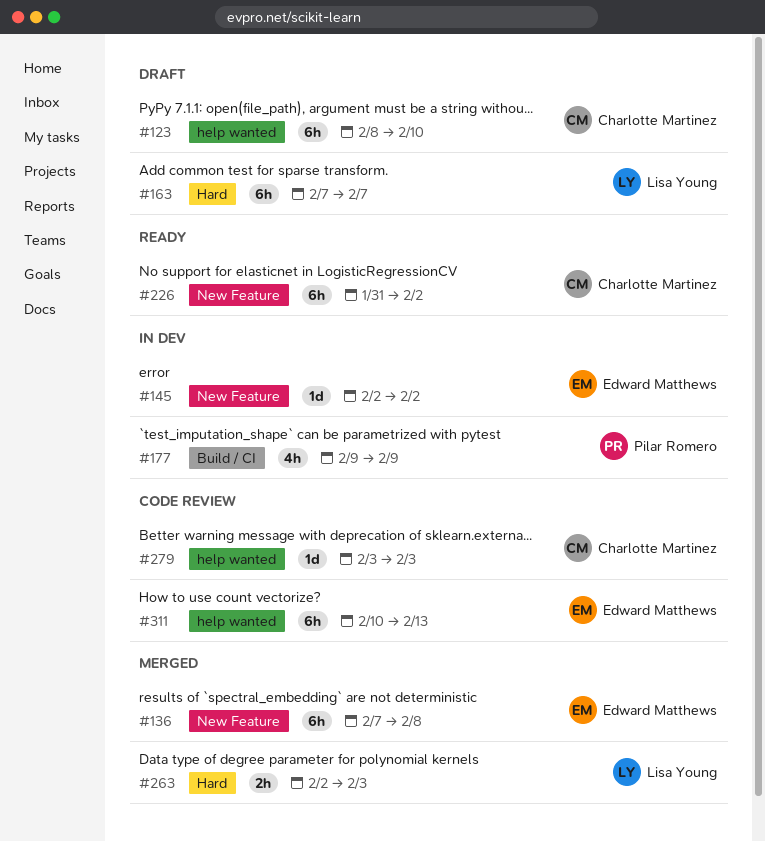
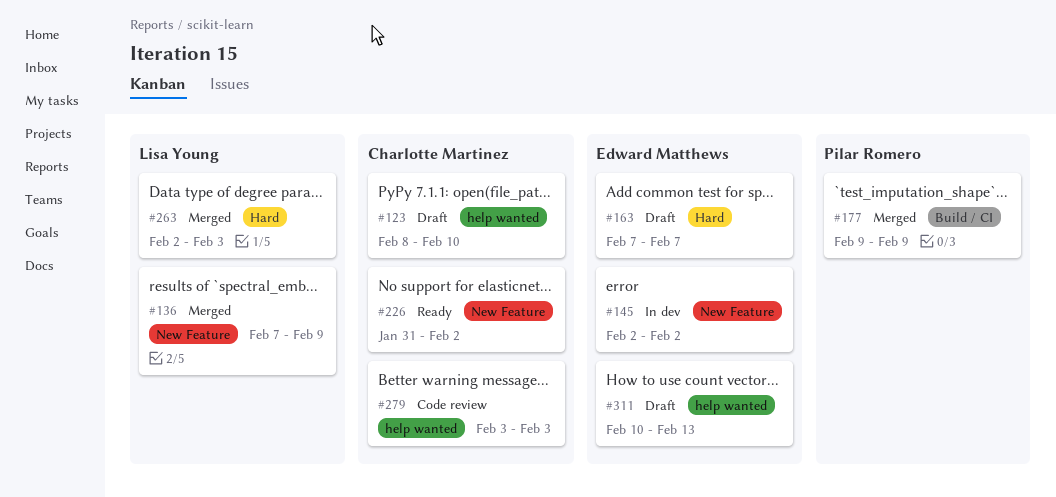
#136, owner: Edward Matthews -> Lisa Young
#136, due: Feb 8 -> Feb 9
#163, owner: Lisa Young -> Edward Matthews
#177, status: In dev -> Merged
#311, status: Code review -> Draft

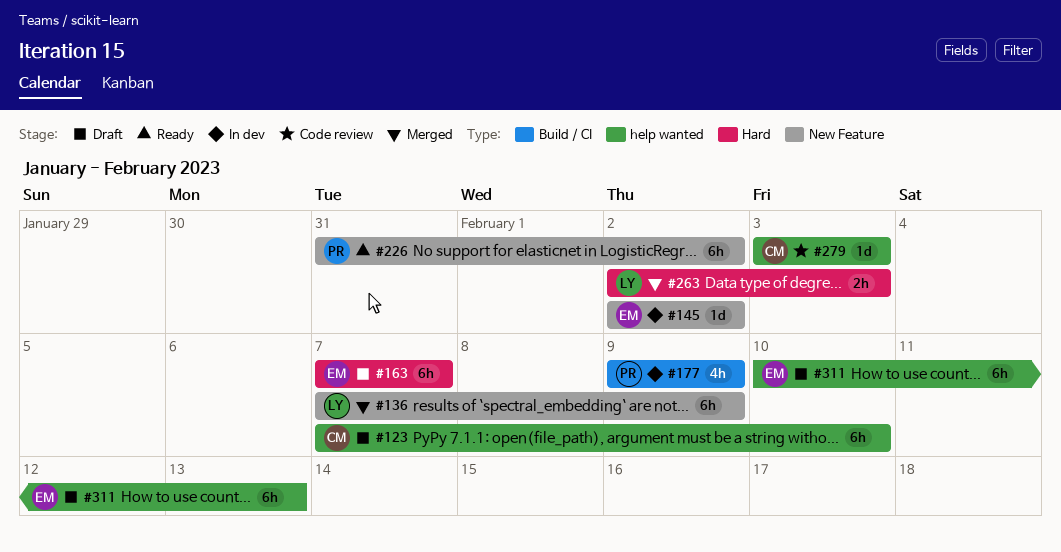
#123, start: Feb 8 -> Feb 7
#177, status: Merged -> In dev
#226, owner: Charlotte Martinez -> Pilar Romero

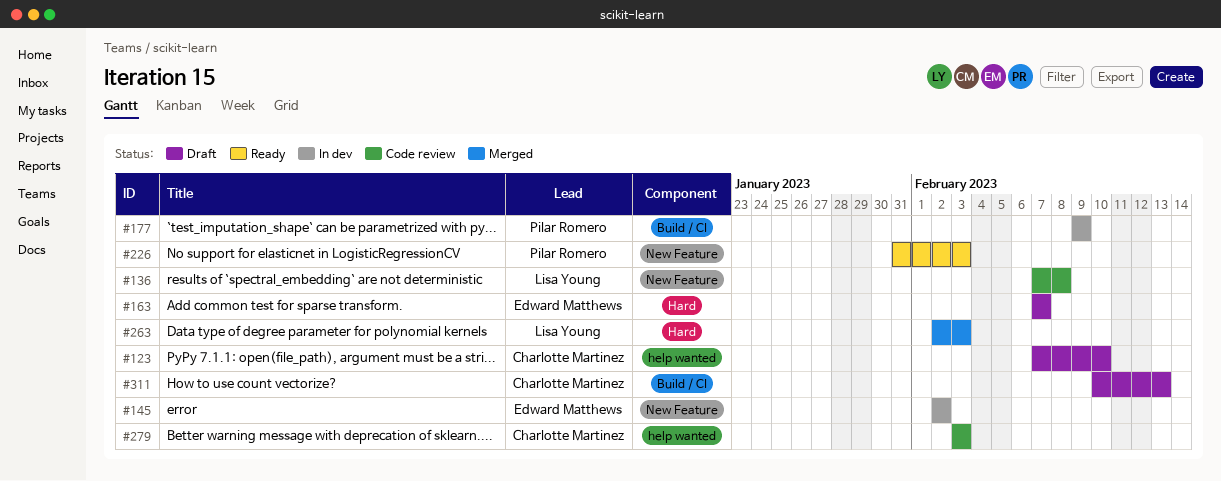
#136, status: Merged -> Code review
#136, due: Feb 9 -> Feb 8
#226, due: Feb 2 -> Feb 3
#311, owner: Edward Matthews -> Charlotte Martinez
#311, label: help wanted -> Build / CI

